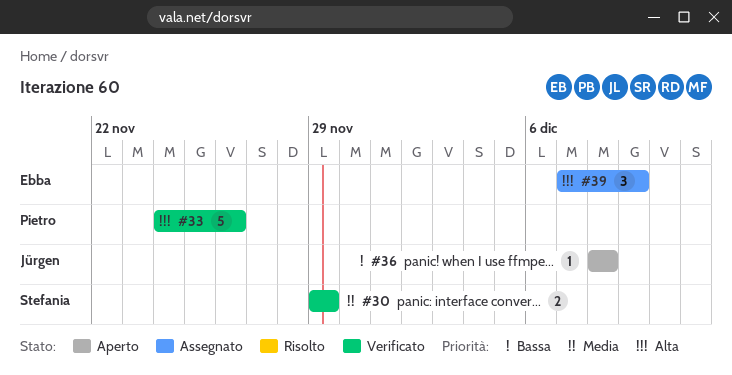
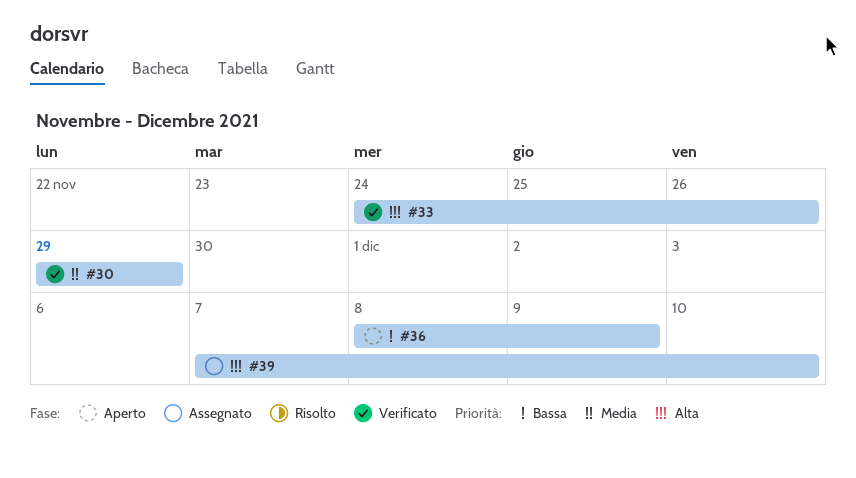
#36, due: Dec 8 -> Dec 9
#39, due: Dec 9 -> Dec 10

